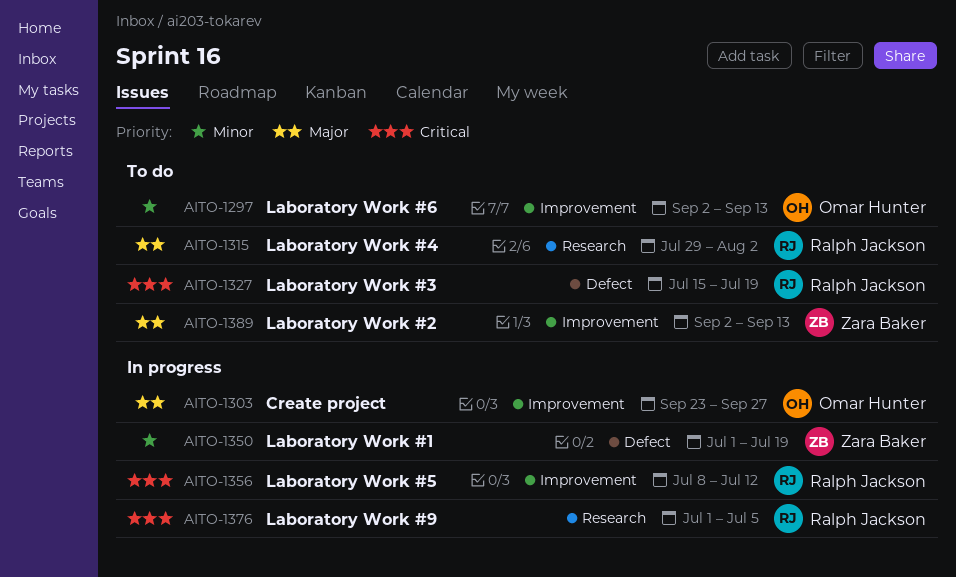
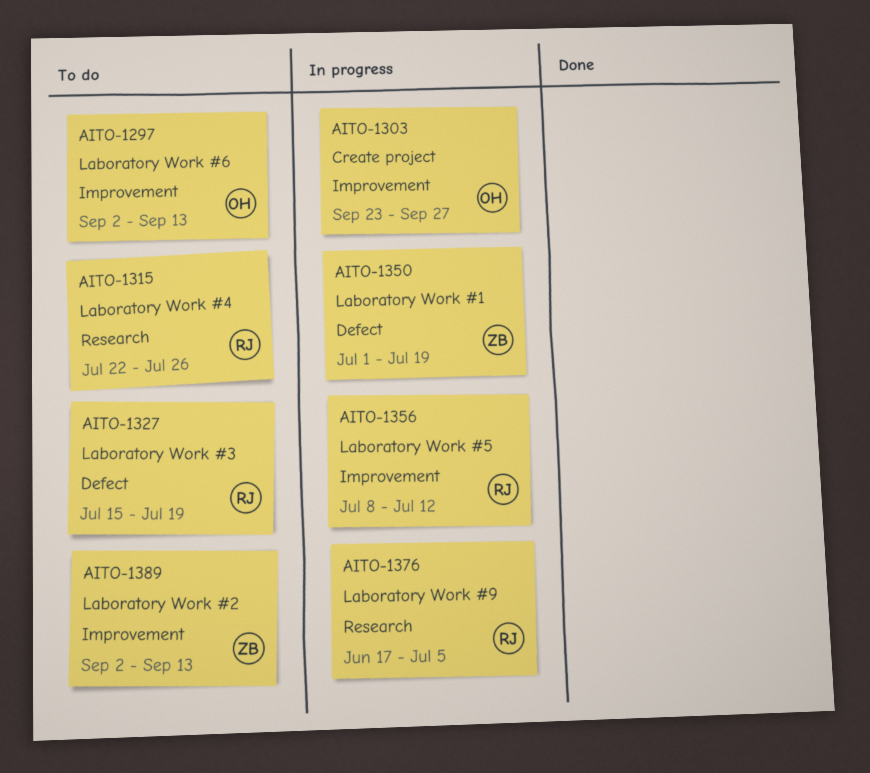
AITO-1315, start: Jul 29 -> Jul 22
AITO-1315, due: Aug 2 -> Jul 26
AITO-1376, start: Jul 1 -> Jun 17

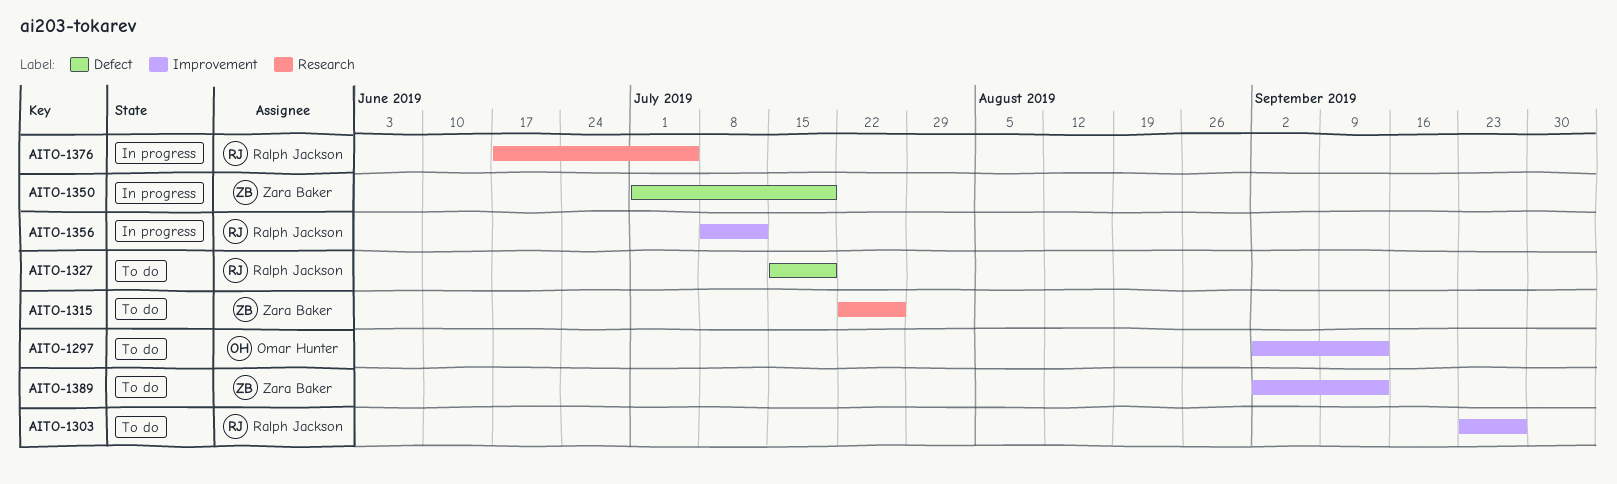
AITO-1303, status: In progress -> To do
AITO-1303, owner: Omar Hunter -> Ralph Jackson
AITO-1315, owner: Ralph Jackson -> Zara Baker

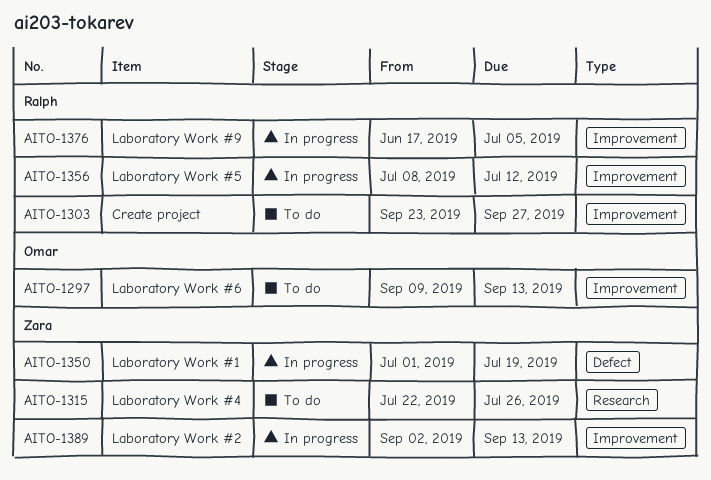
AITO-1297, start: Sep 2 -> Sep 9
AITO-1327: present -> none
AITO-1376, label: Research -> Improvement
AITO-1389, status: To do -> In progress

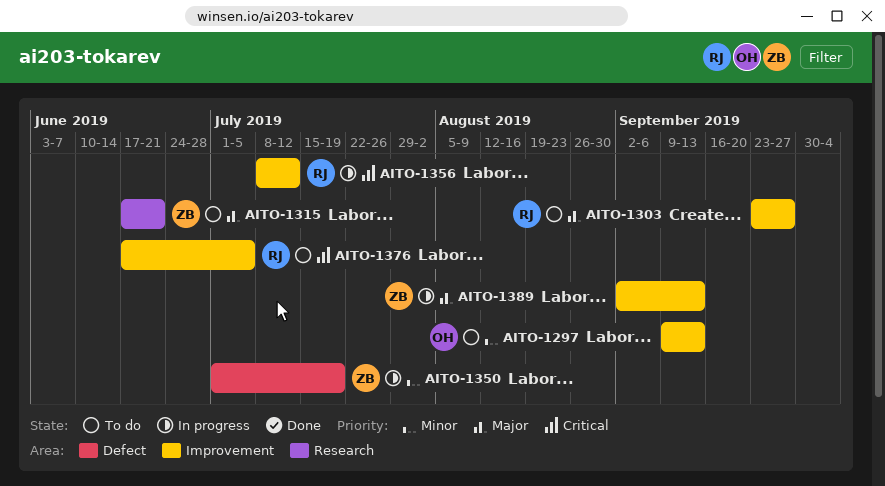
AITO-1315, start: Jul 22 -> Jun 17
AITO-1315, due: Jul 26 -> Jun 21
AITO-1376, status: In progress -> To do

